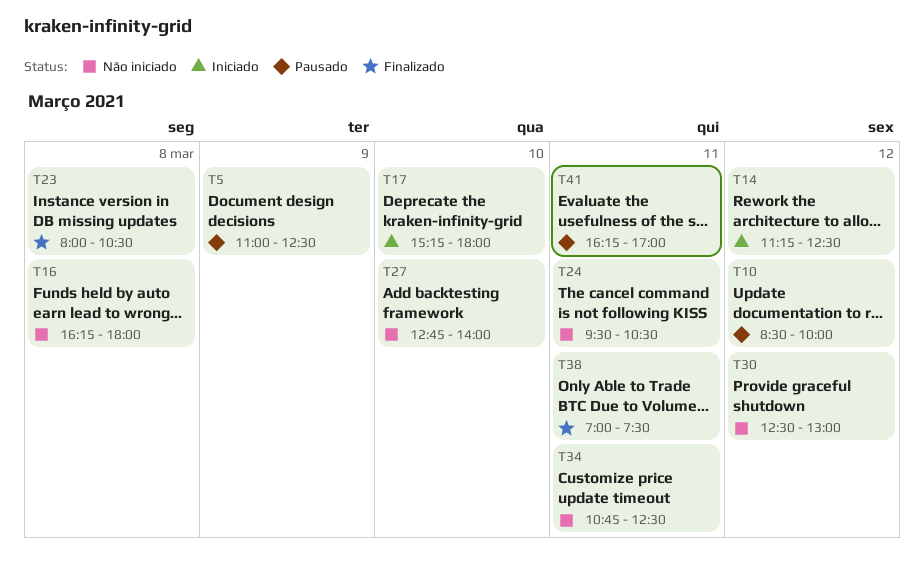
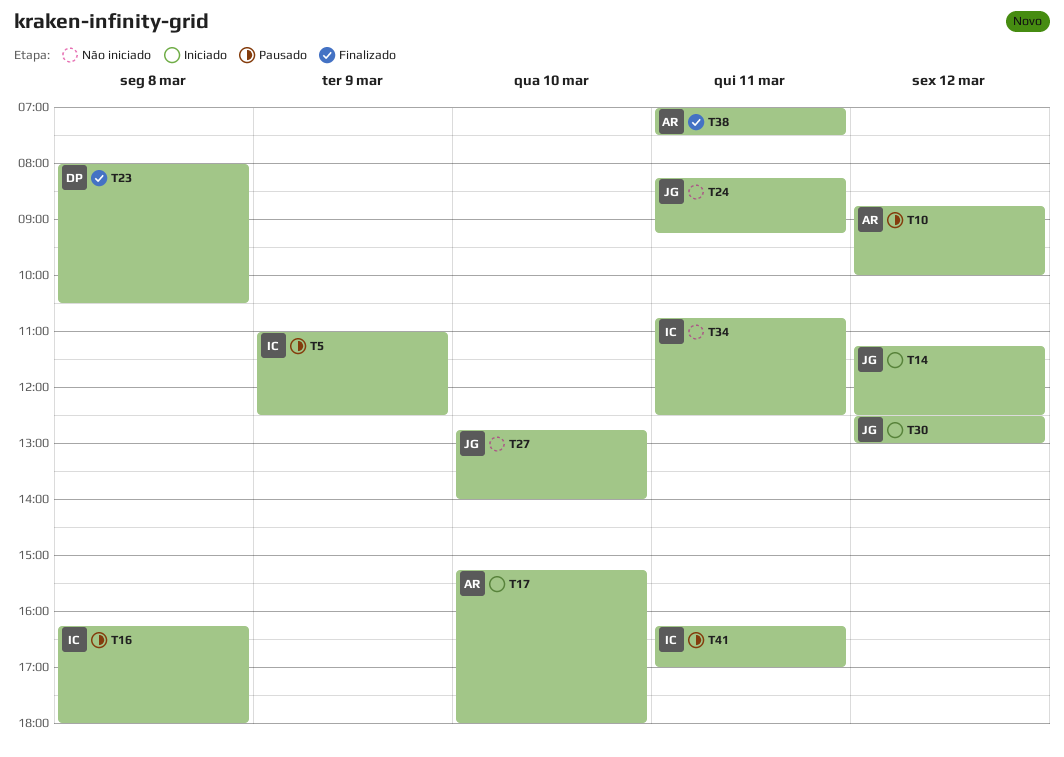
T10, begins: 08:30 -> 08:45
T16, status: Não iniciado -> Pausado
T24, begins: 09:30 -> 08:15
T24, ends: 10:30 -> 09:15
T30, status: Não iniciado -> Iniciado

